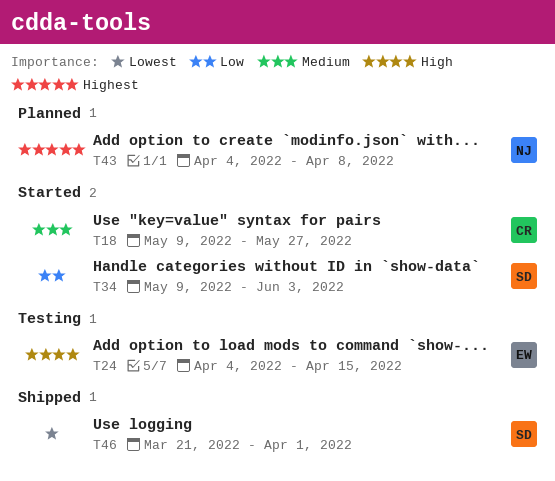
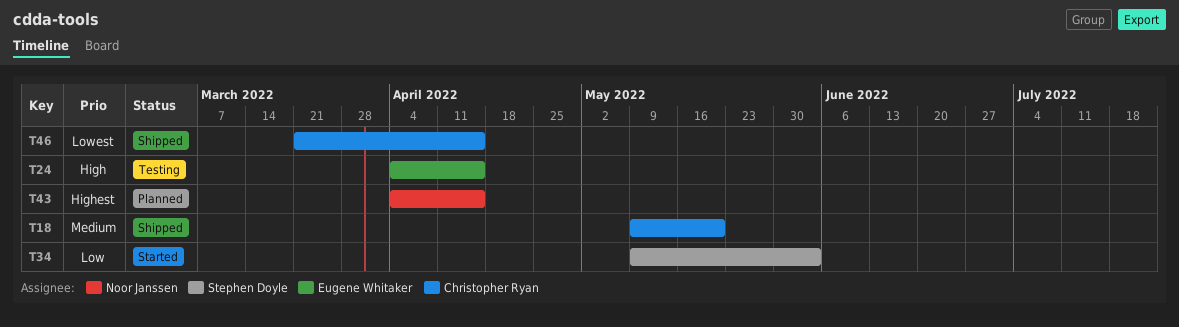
T18, status: Started -> Shipped
T18, due: May 27 -> May 20
T43, due: Apr 8 -> Apr 15
T46, owner: Stephen Doyle -> Christopher Ryan
T46, due: Apr 1 -> Apr 15

